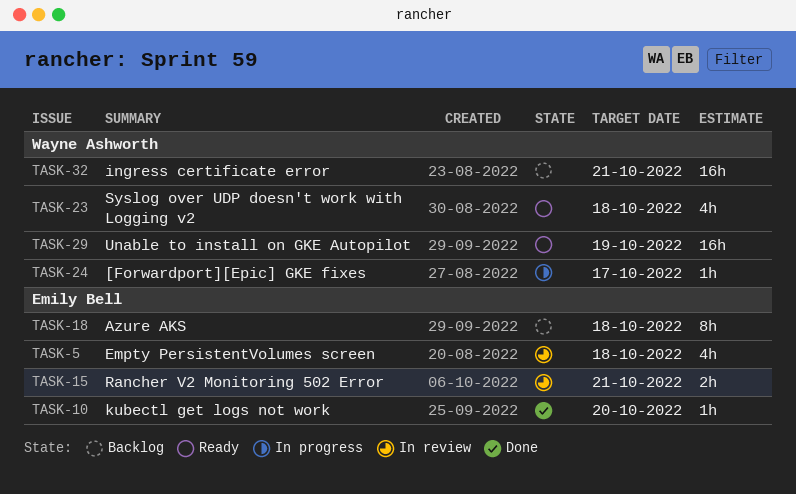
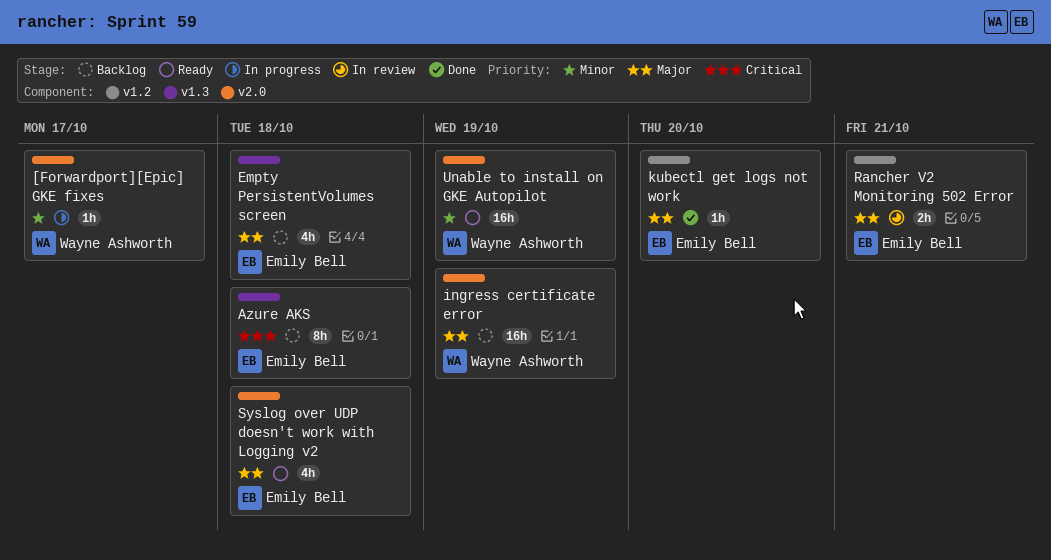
Empty PersistentVolumes screen, status: In review -> Backlog
ingress certificate error, due: Oct 21 -> Oct 19
Syslog over UDP doesn't work with Logging v2, owner: Wayne Ashworth -> Emily Bell

